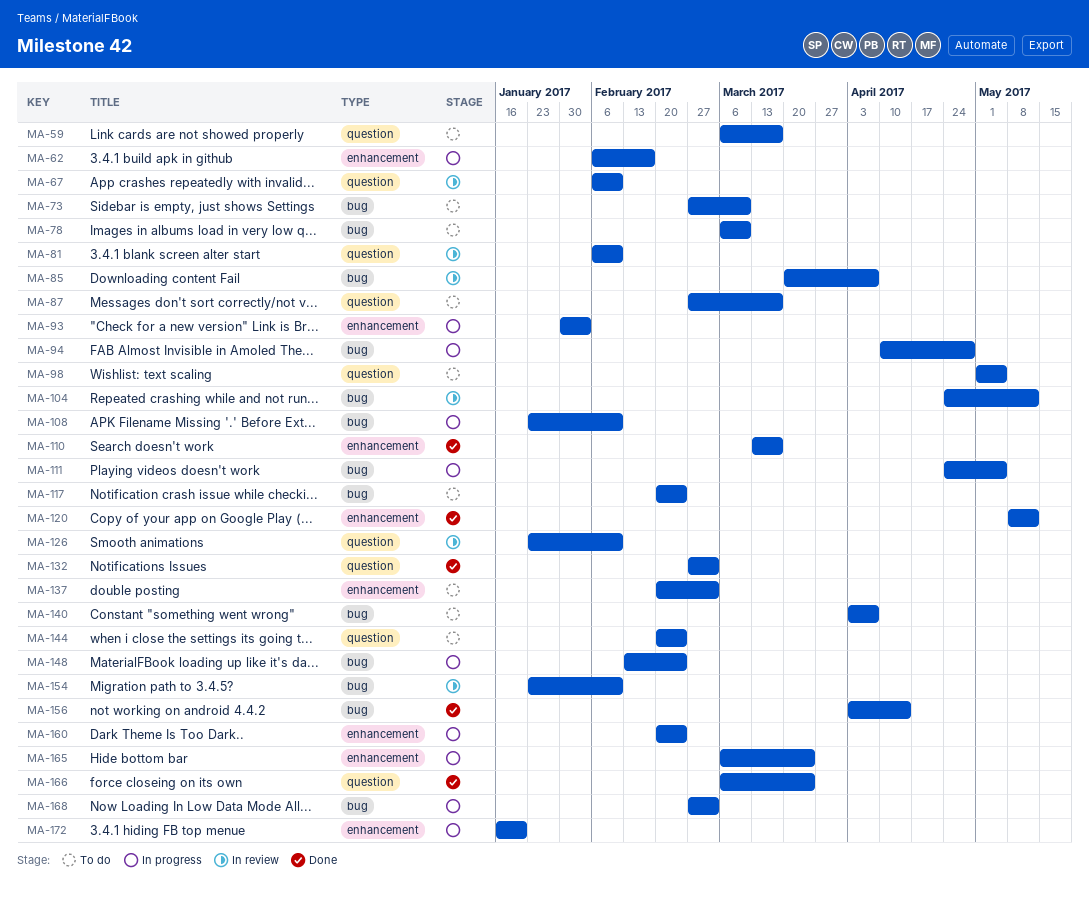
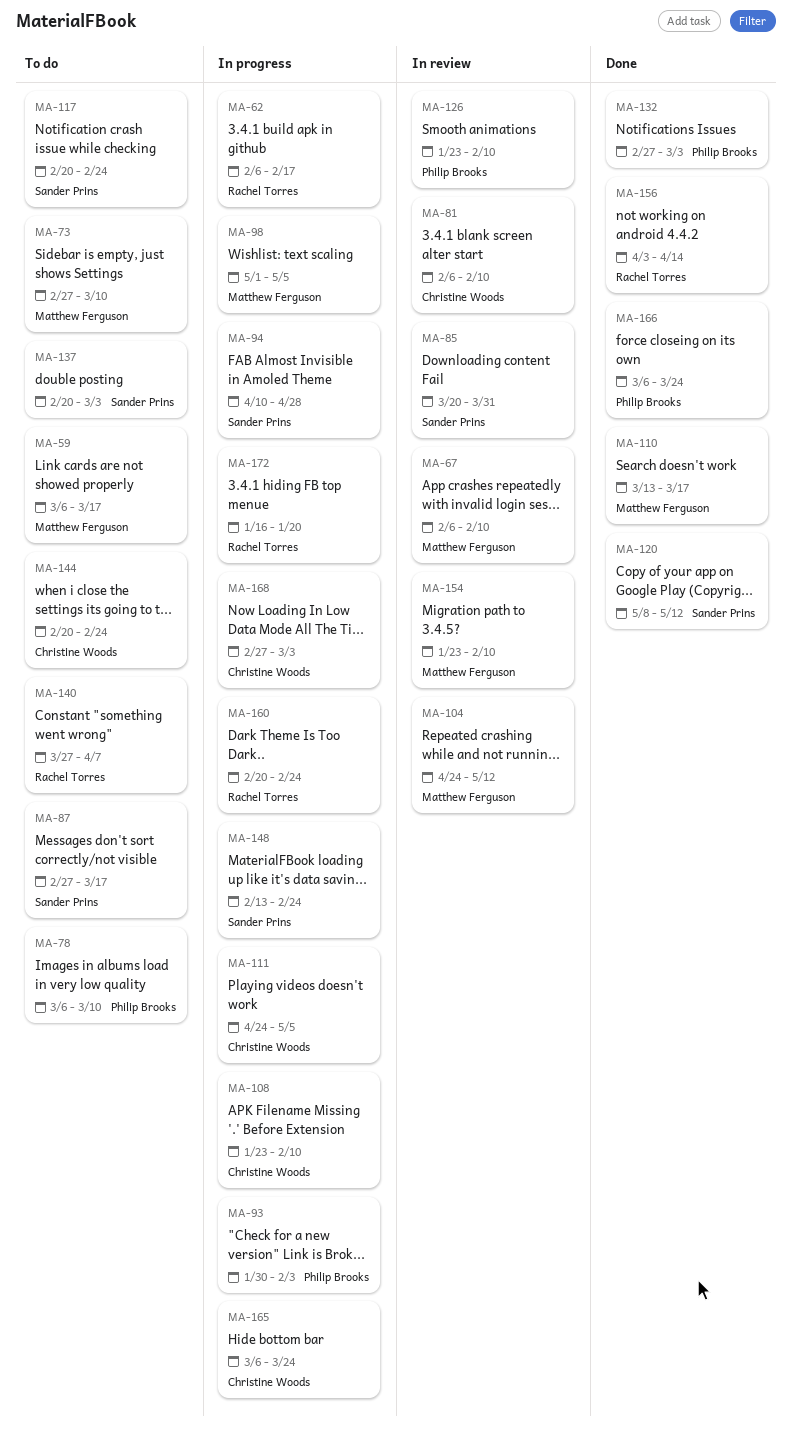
MA-85, due: Apr 7 -> Mar 31
MA-98, status: To do -> In progress
MA-140, start: Apr 3 -> Mar 27

